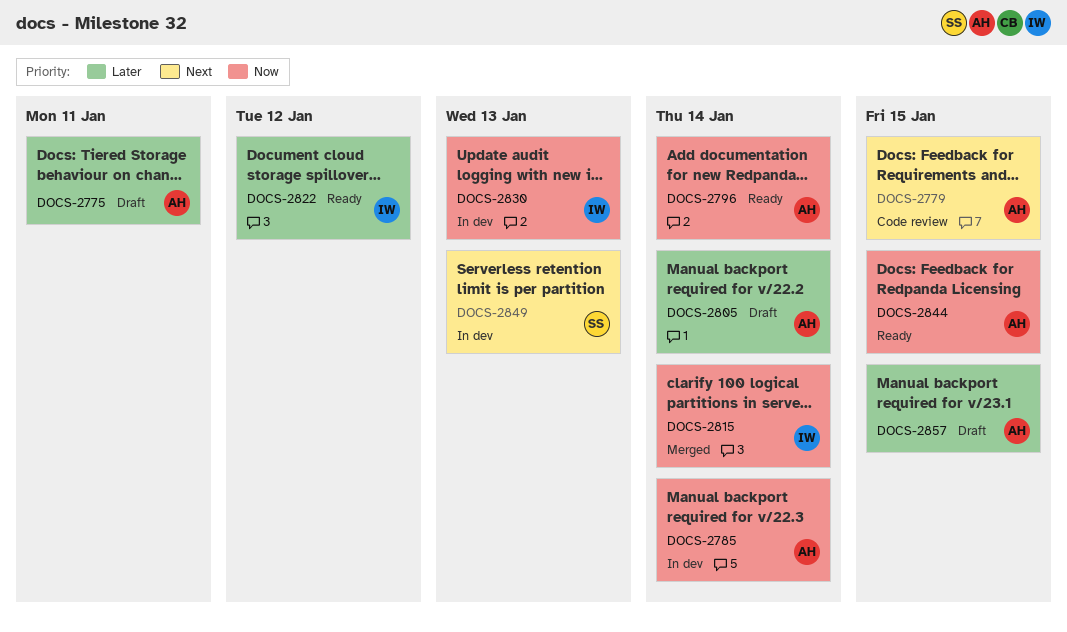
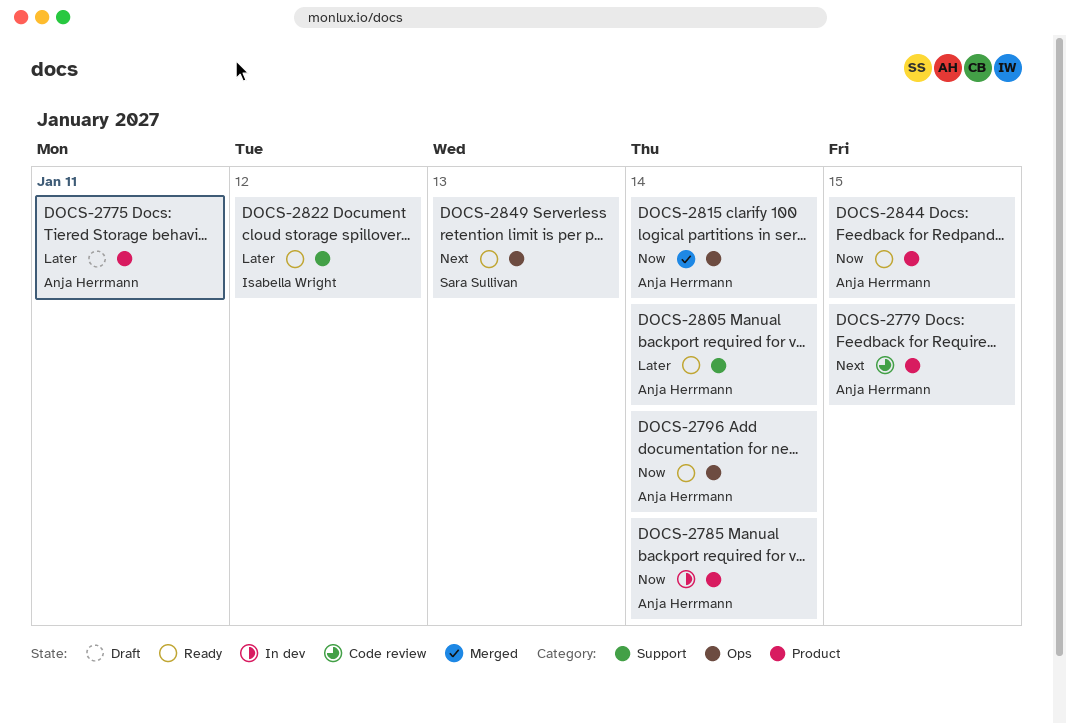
DOCS-2805, status: Draft -> Ready
DOCS-2815, owner: Isabella Wright -> Anja Herrmann
DOCS-2830: present -> none
DOCS-2849, status: In dev -> Ready
DOCS-2857: present -> none

